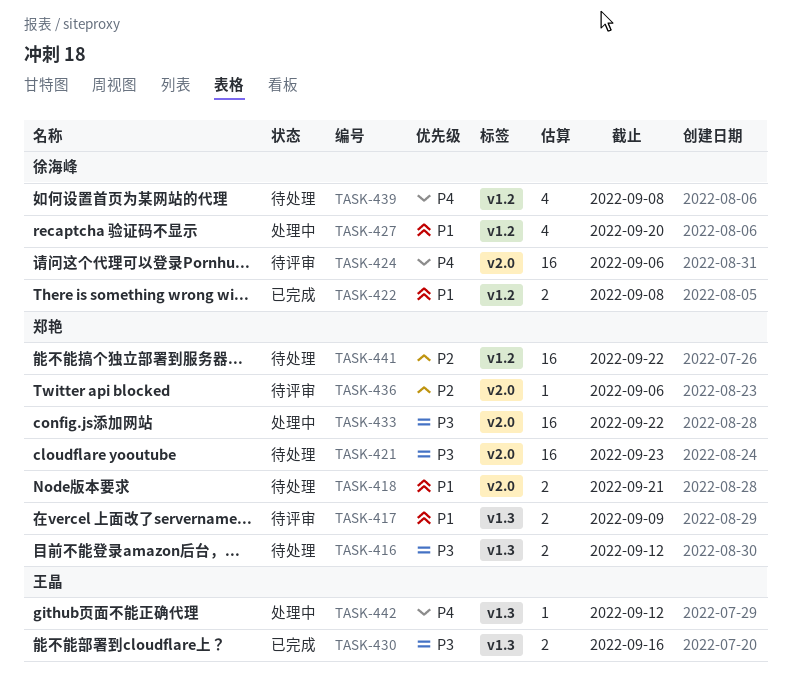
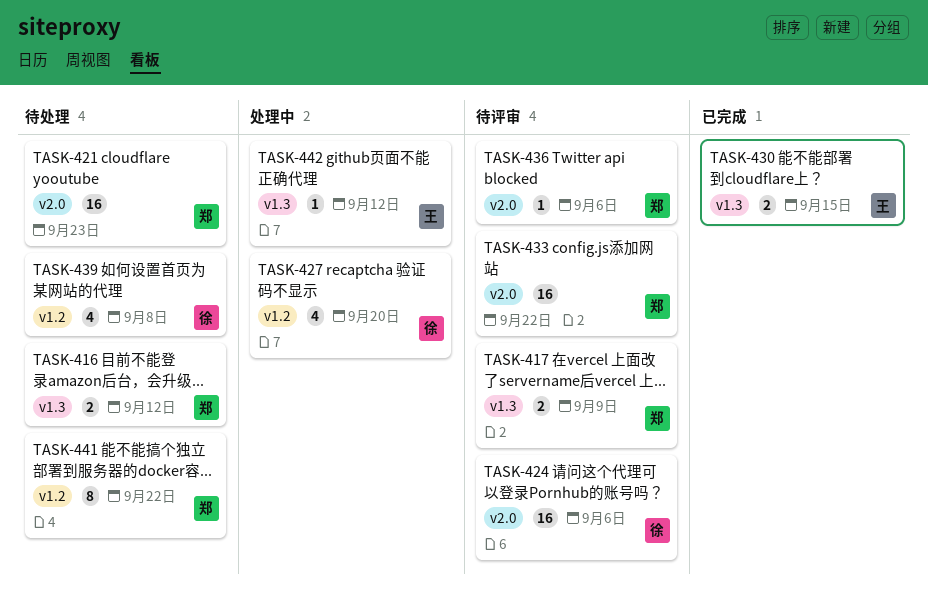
TASK-418: present -> none
TASK-422: present -> none
TASK-430, due: Sep 16 -> Sep 15
TASK-433, status: 处理中 -> 待评审
TASK-441, estimate: 16 -> 8

